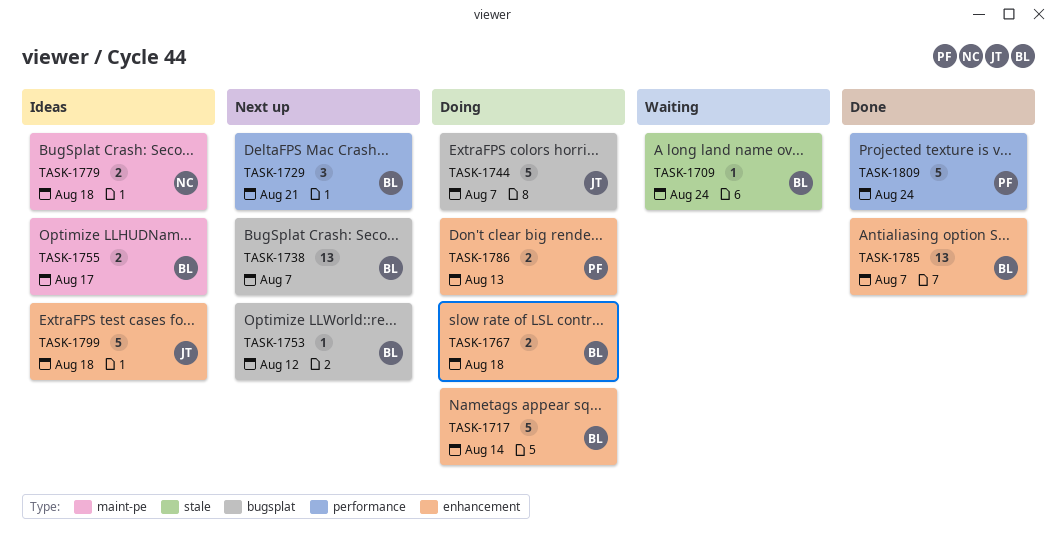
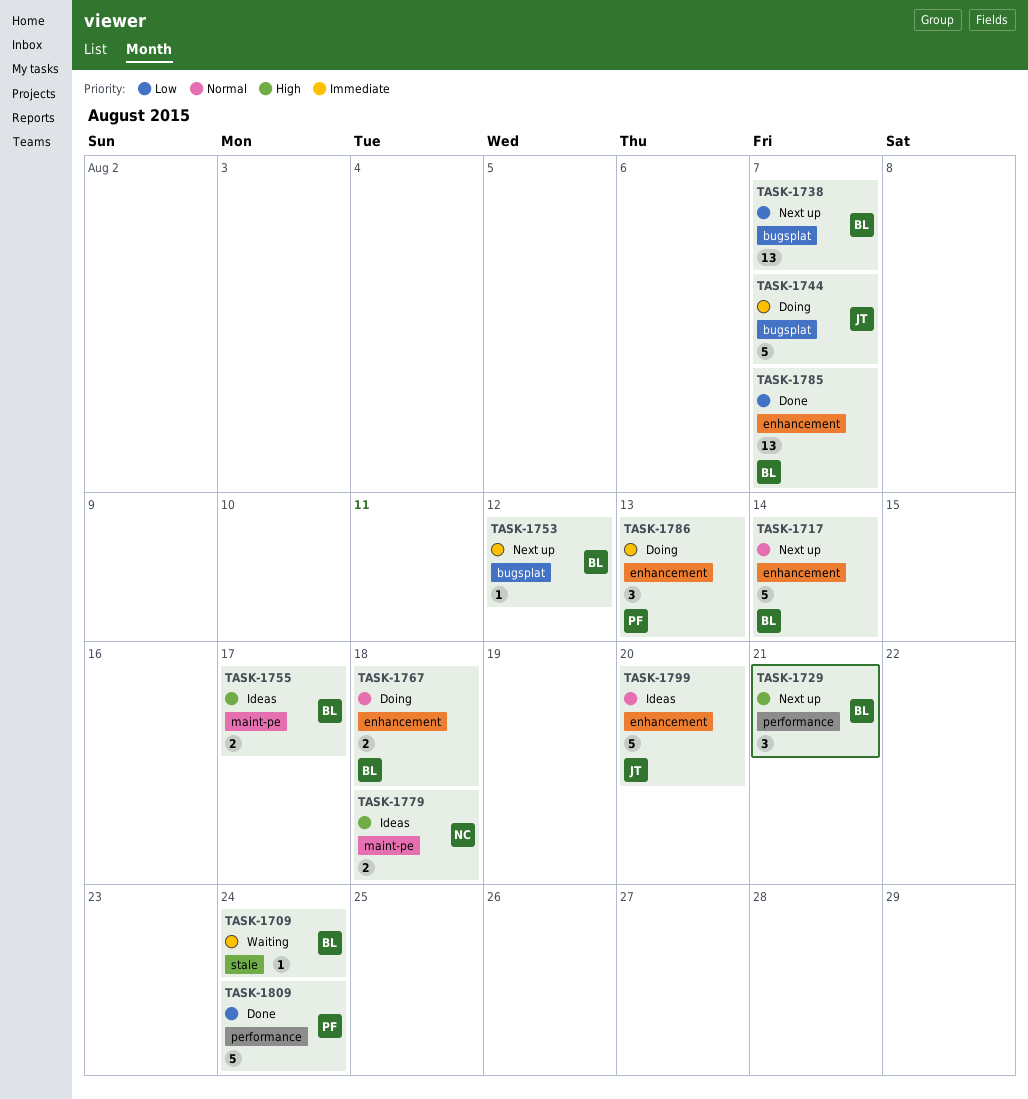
TASK-1717, status: Doing -> Next up
TASK-1786, estimate: 2 -> 3
TASK-1799, due: Aug 18 -> Aug 20

